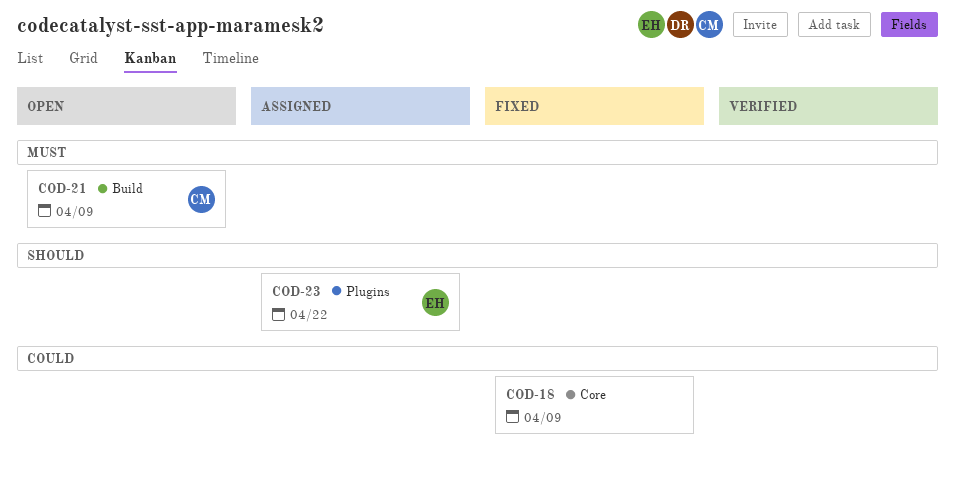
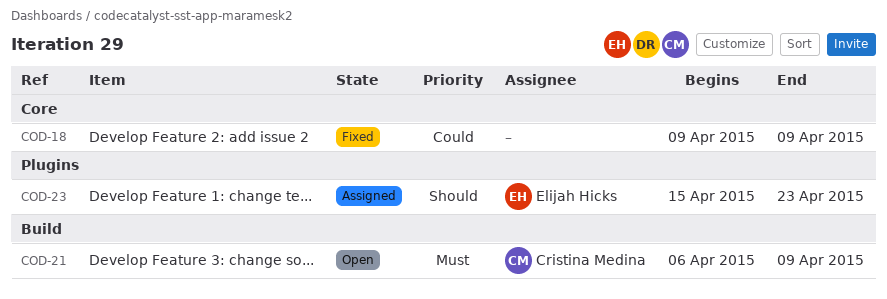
COD-23, due: Apr 22 -> Apr 23

